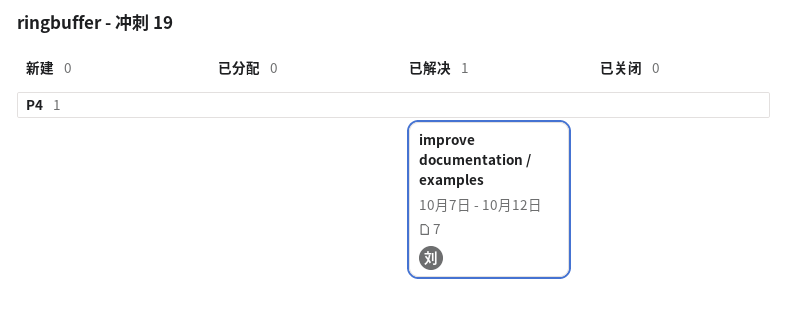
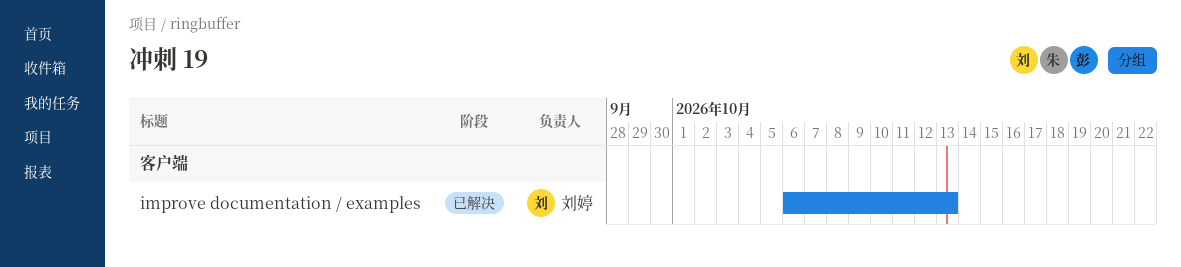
improve documentation / examples, start: Oct 7 -> Oct 6
improve documentation / examples, due: Oct 12 -> Oct 13

